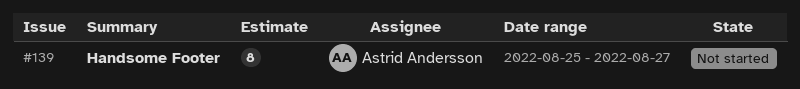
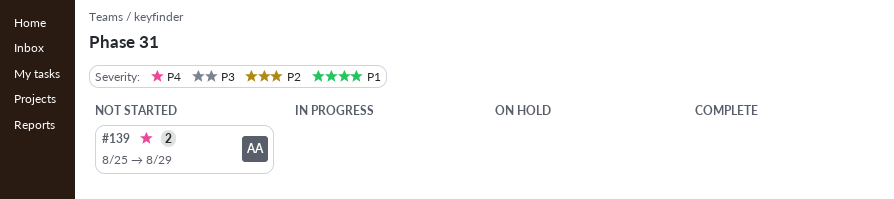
#139, estimate: 8 -> 2
#139, due: Aug 27 -> Aug 29

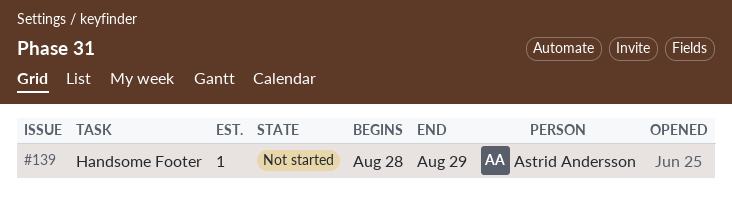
#139, estimate: 2 -> 1
#139, start: Aug 25 -> Aug 28

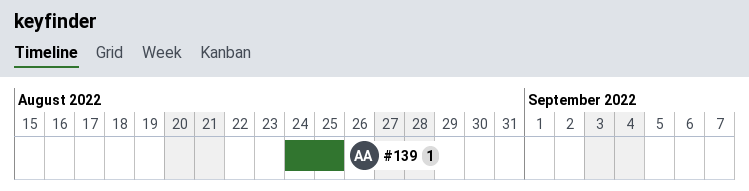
#139, start: Aug 28 -> Aug 24
#139, due: Aug 29 -> Aug 25

